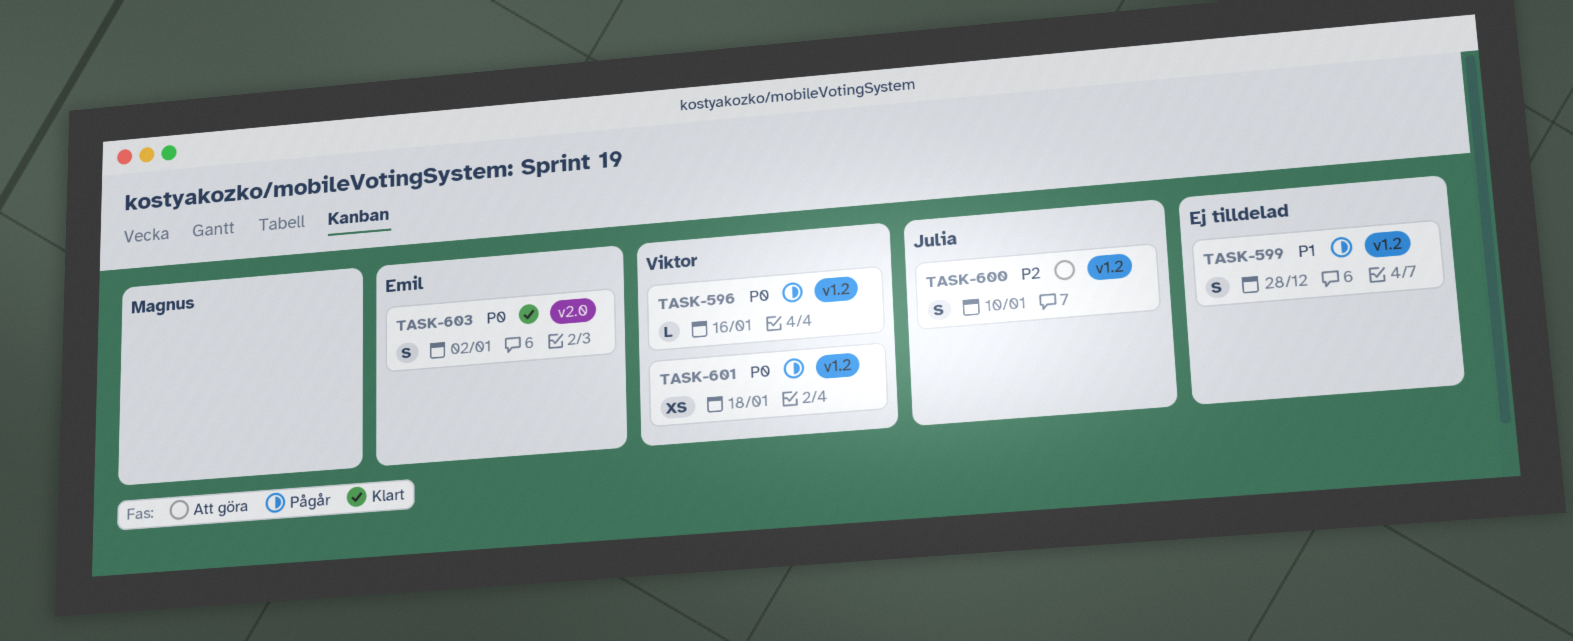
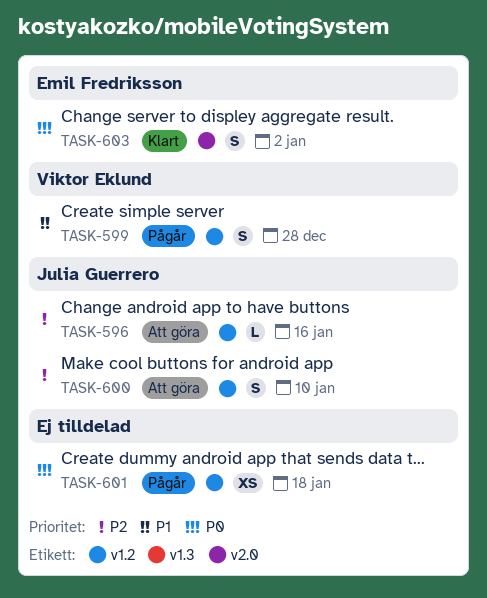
TASK-596, status: Pågår -> Att göra
TASK-596, owner: Viktor Eklund -> Julia Guerrero
TASK-596, priority: P0 -> P2
TASK-599, owner: none -> Viktor Eklund
TASK-601, owner: Viktor Eklund -> none

